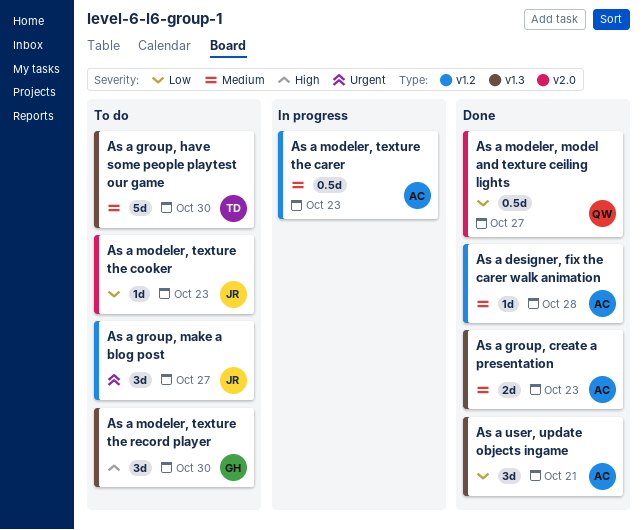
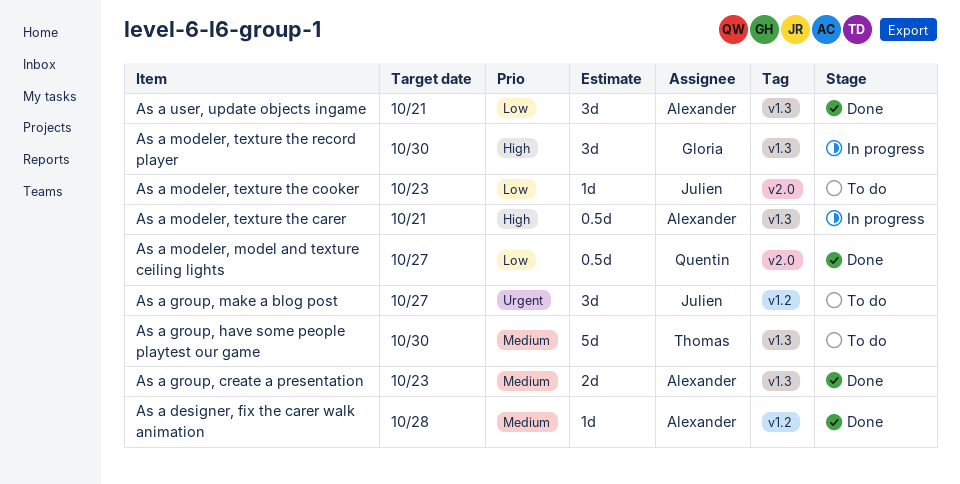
As a modeler, texture the carer, priority: Medium -> High
As a modeler, texture the carer, label: v1.2 -> v1.3
As a modeler, texture the carer, due: Oct 23 -> Oct 21
As a modeler, texture the record player, status: To do -> In progress

